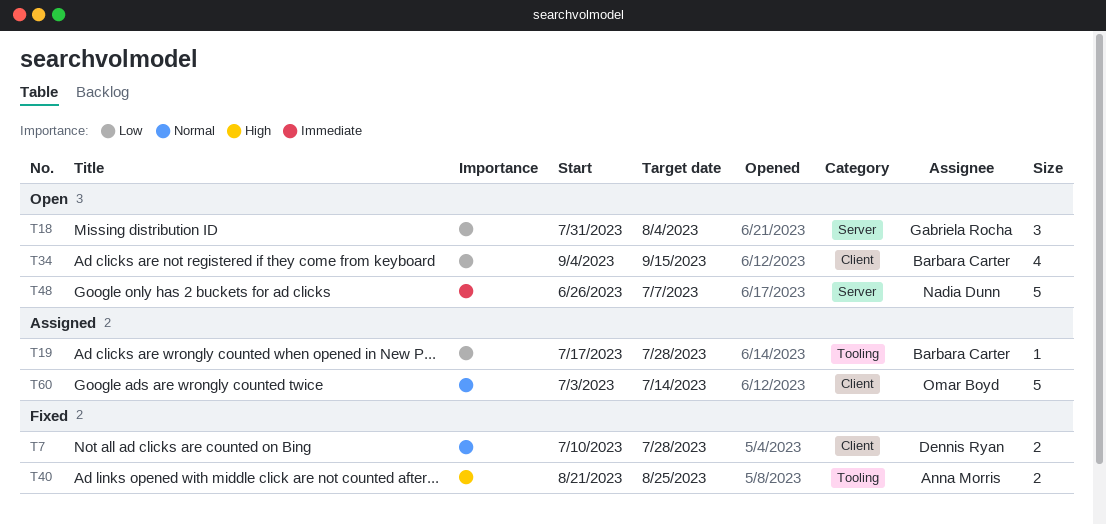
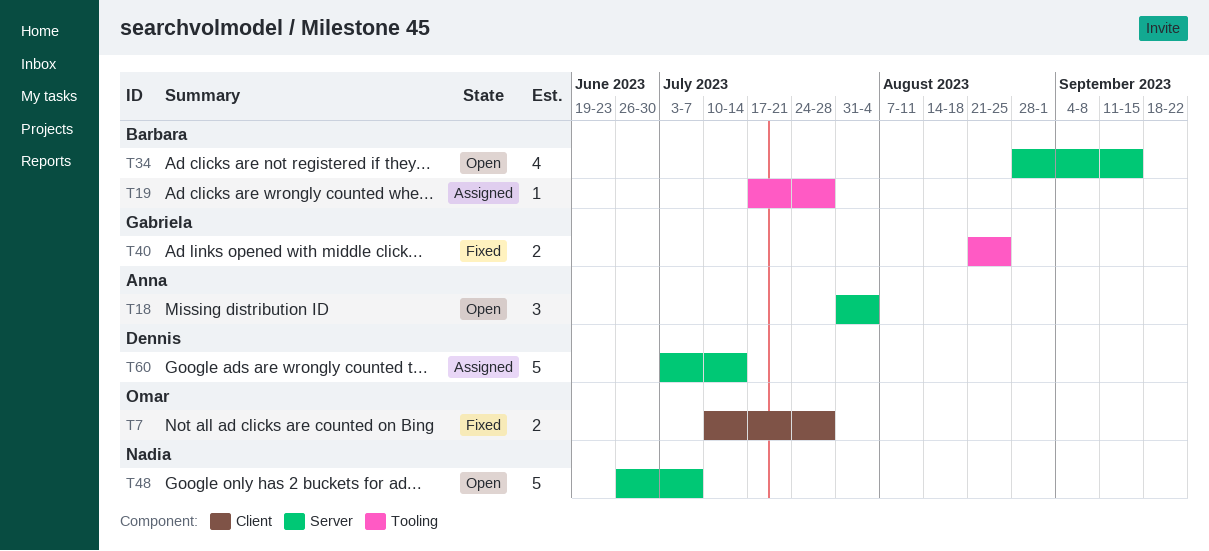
T7, owner: Dennis Ryan -> Omar Boyd
T18, owner: Gabriela Rocha -> Anna Morris
T34, label: Client -> Server
T34, start: Sep 4 -> Aug 28
T40, owner: Anna Morris -> Gabriela Rocha
T60, owner: Omar Boyd -> Dennis Ryan
T60, label: Client -> Server

